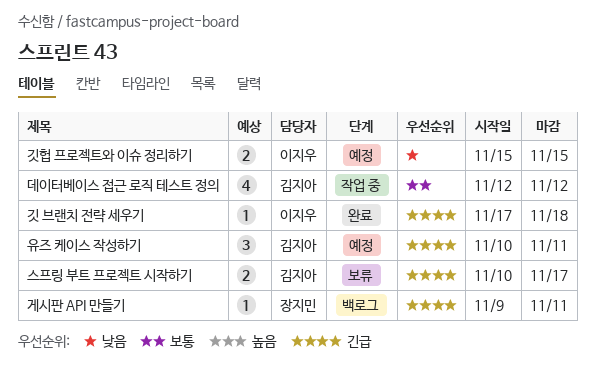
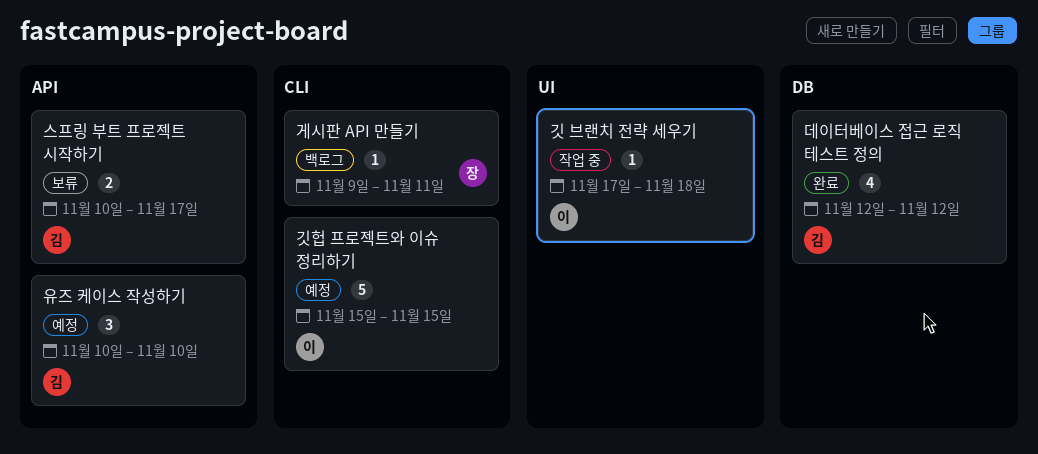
깃 브랜치 전략 세우기, status: 완료 -> 작업 중
깃헙 프로젝트와 이슈 정리하기, estimate: 2 -> 5
데이터베이스 접근 로직 테스트 정의, status: 작업 중 -> 완료
유즈 케이스 작성하기, due: Nov 11 -> Nov 10

